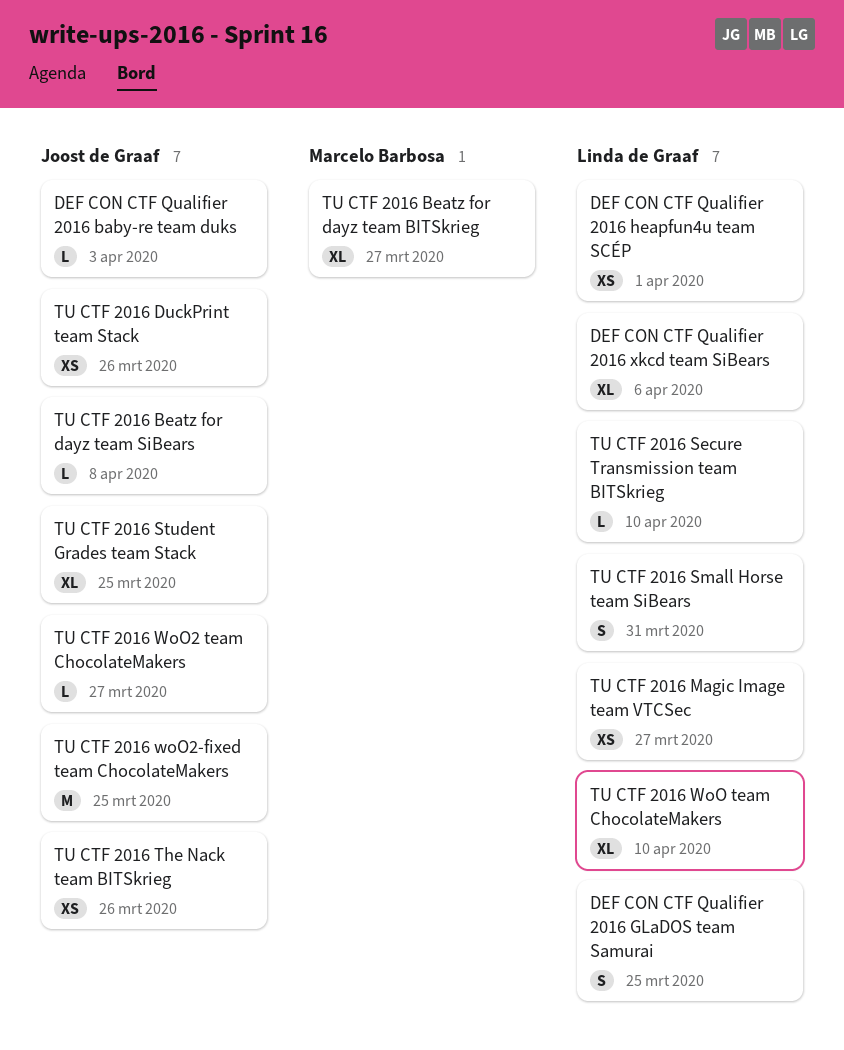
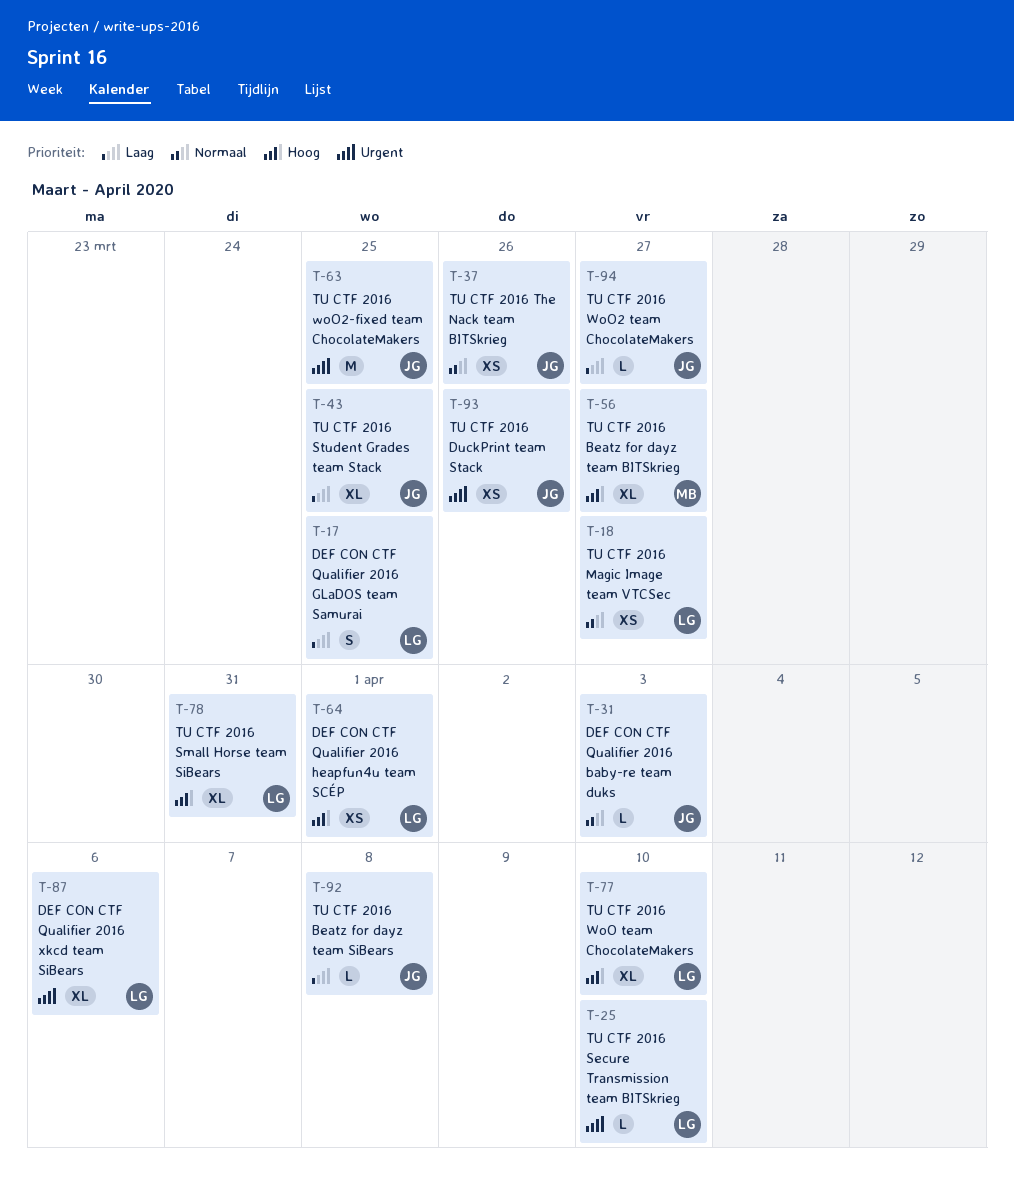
TU CTF 2016 Small Horse team SiBears, estimate: S -> XL

